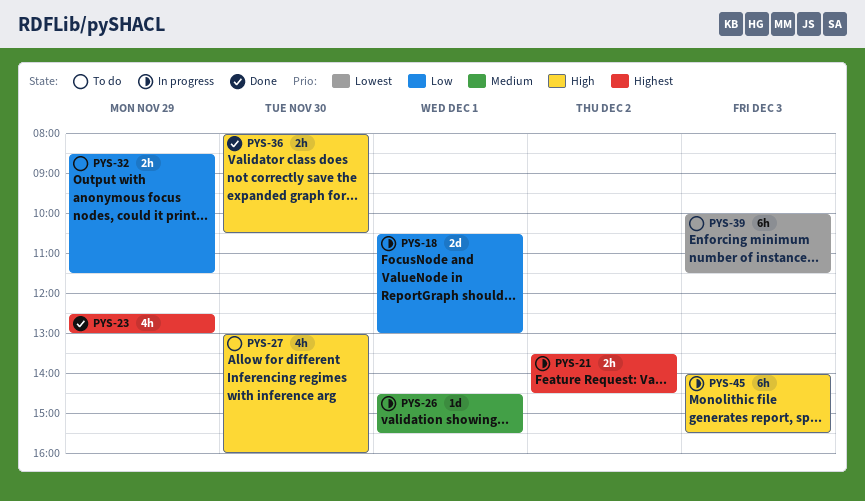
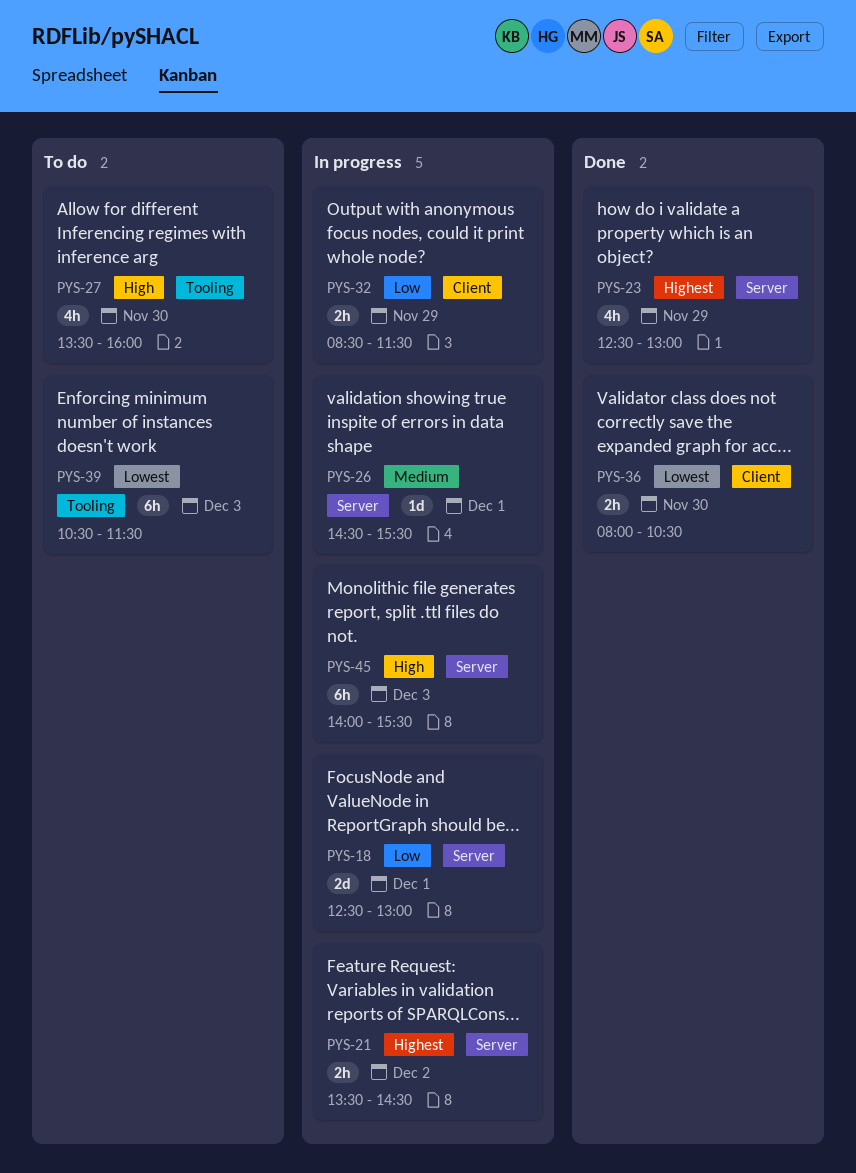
PYS-18, begins: 10:30 -> 12:30
PYS-27, begins: 13:00 -> 13:30
PYS-32, status: To do -> In progress
PYS-36, priority: High -> Lowest
PYS-39, begins: 10:00 -> 10:30

